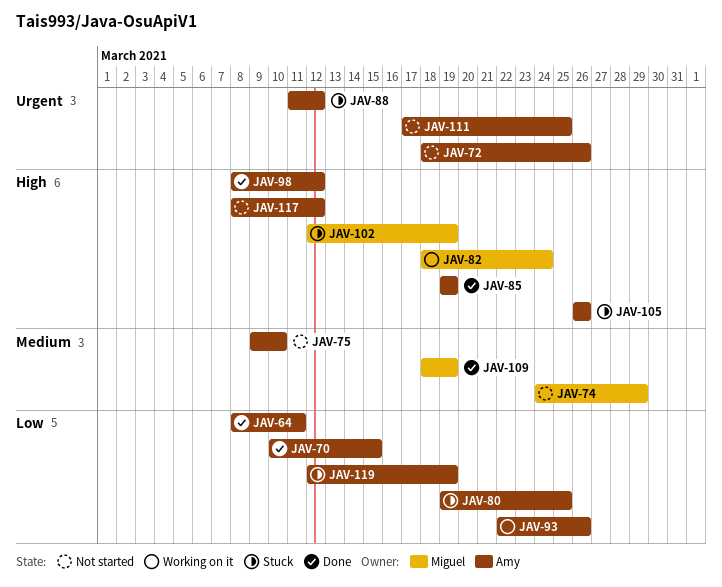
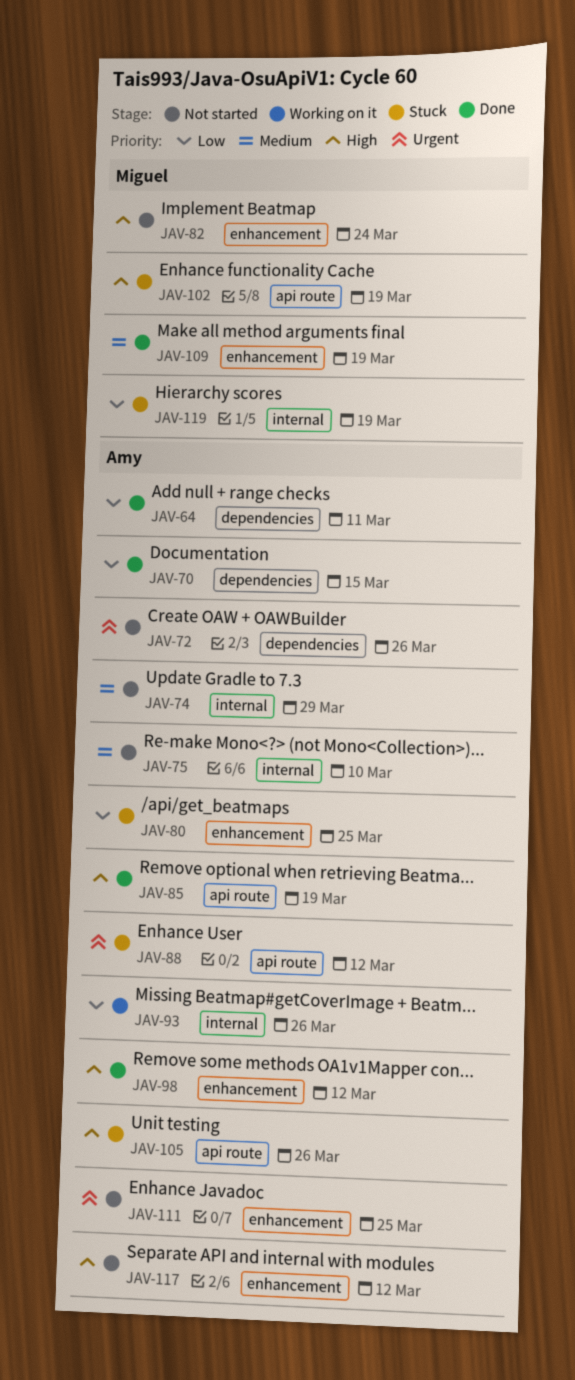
JAV-74, owner: Miguel -> Amy
JAV-82, status: Working on it -> Not started
JAV-119, owner: Amy -> Miguel

